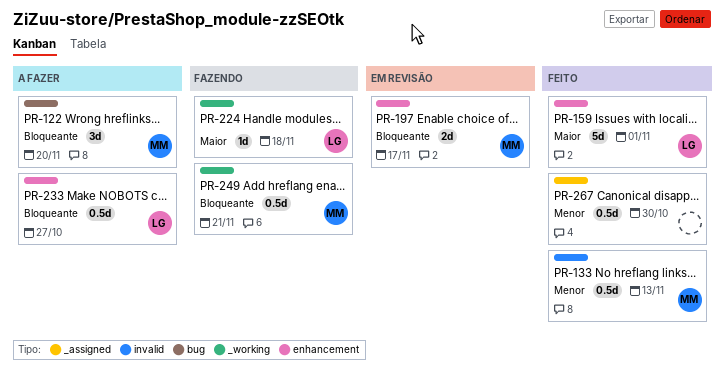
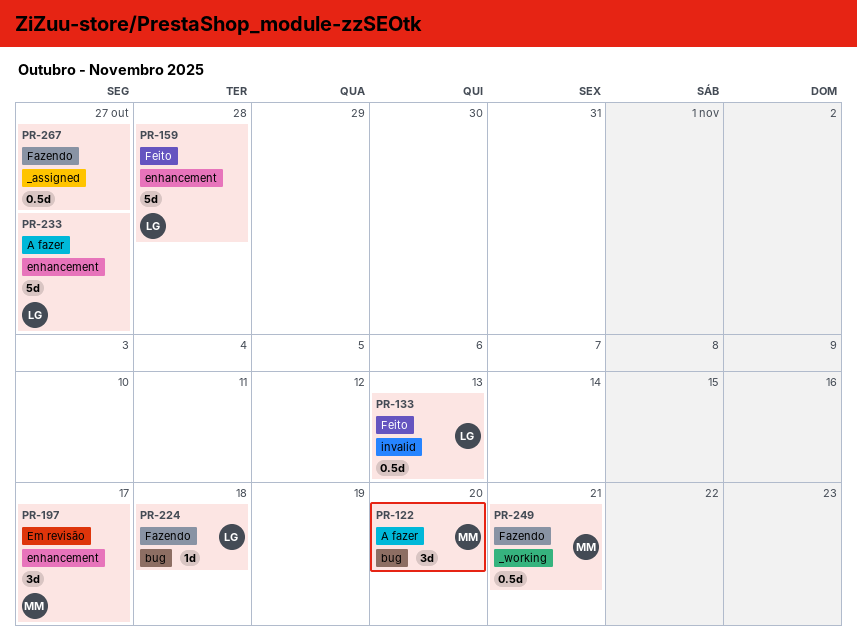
PR-133, owner: MM -> LG
PR-159, due: Nov 1 -> Oct 28
PR-197, estimate: 2d -> 3d
PR-224, label: _working -> bug
PR-233, estimate: 0.5d -> 5d
PR-267, status: Feito -> Fazendo
PR-267, due: Oct 30 -> Oct 27

